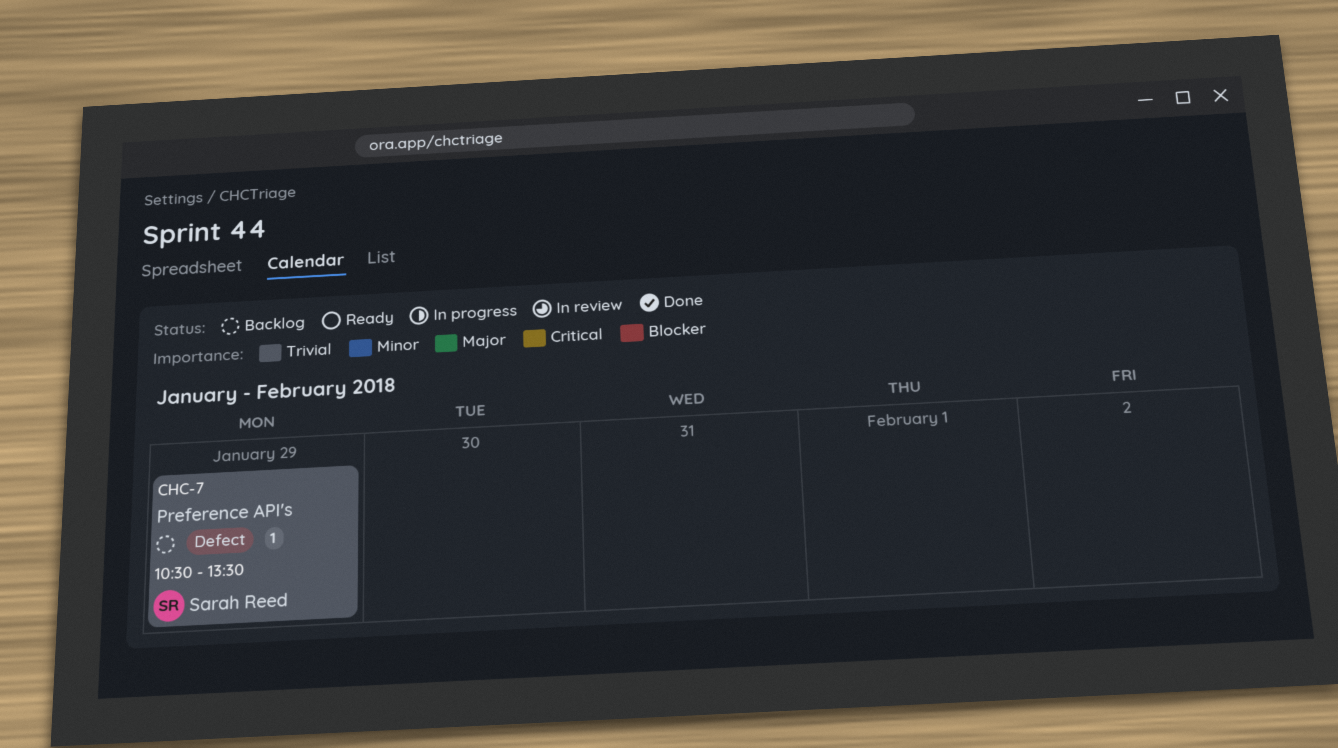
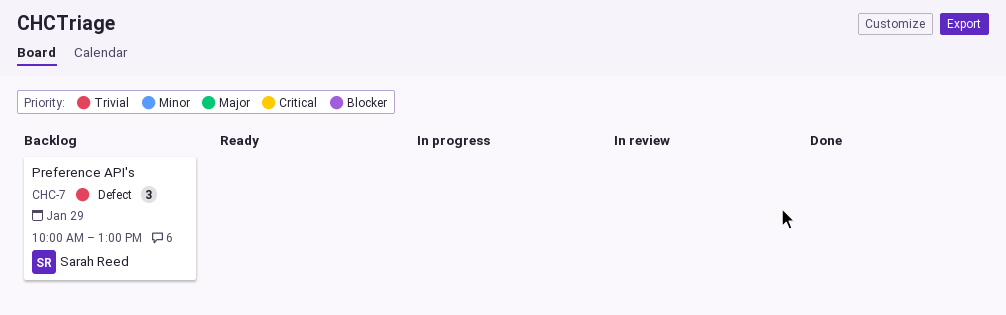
CHC-7, estimate: 1 -> 3
CHC-7, begins: 10:30 -> 10:00
CHC-7, ends: 13:30 -> 13:00

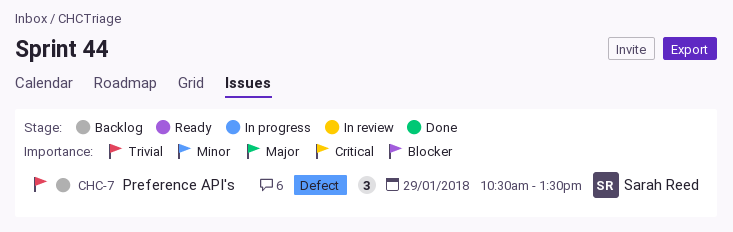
CHC-7, begins: 10:00 -> 10:30
CHC-7, ends: 13:00 -> 13:30

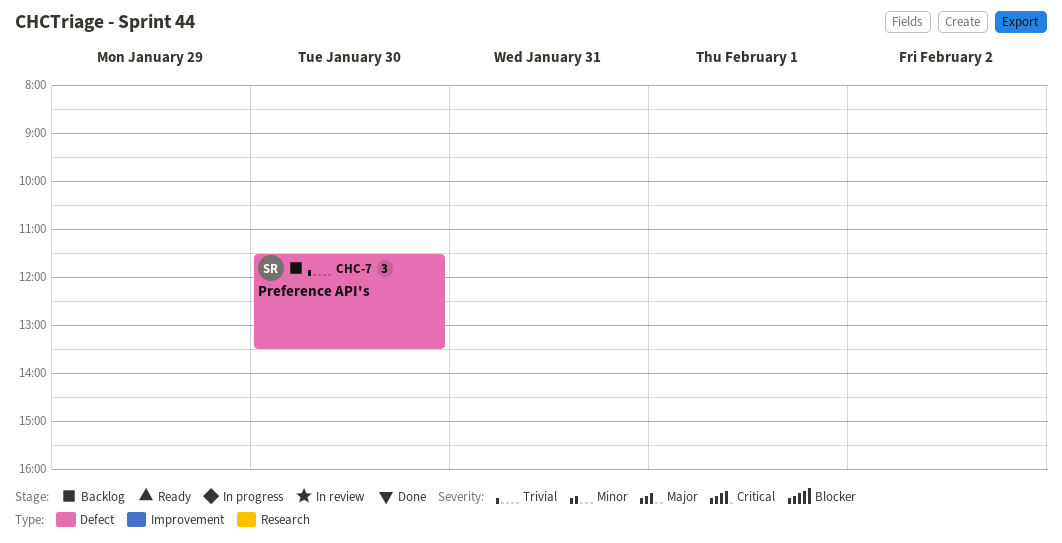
CHC-7, day: Jan 29 -> Jan 30
CHC-7, begins: 10:30 -> 11:30

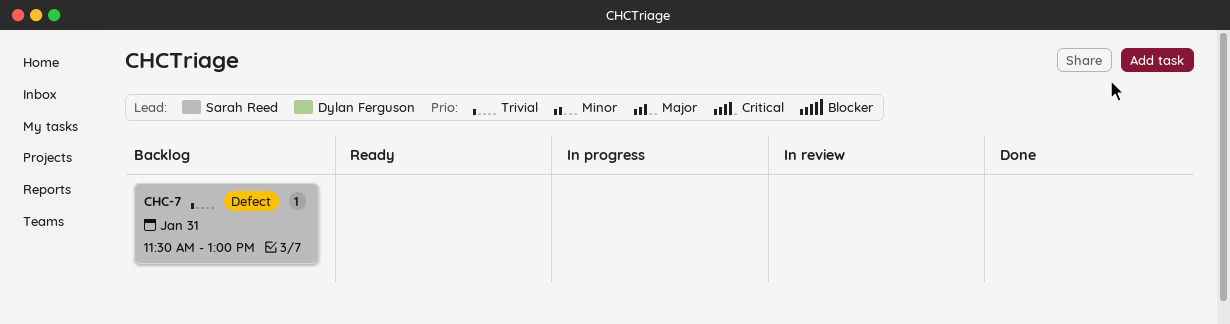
CHC-7, estimate: 3 -> 1
CHC-7, day: Jan 30 -> Jan 31
CHC-7, ends: 13:30 -> 13:00

